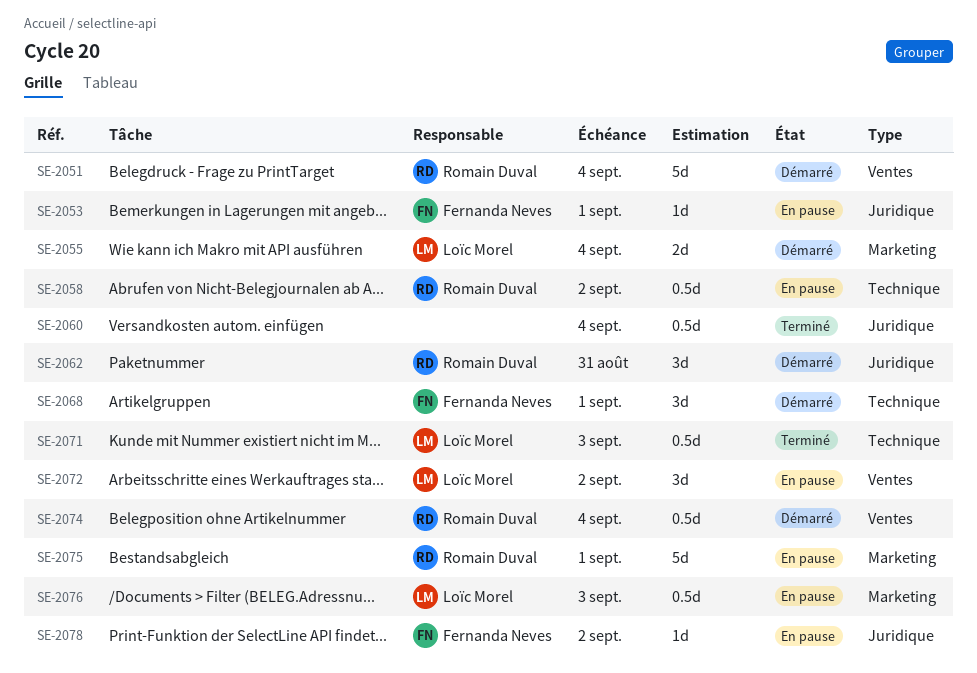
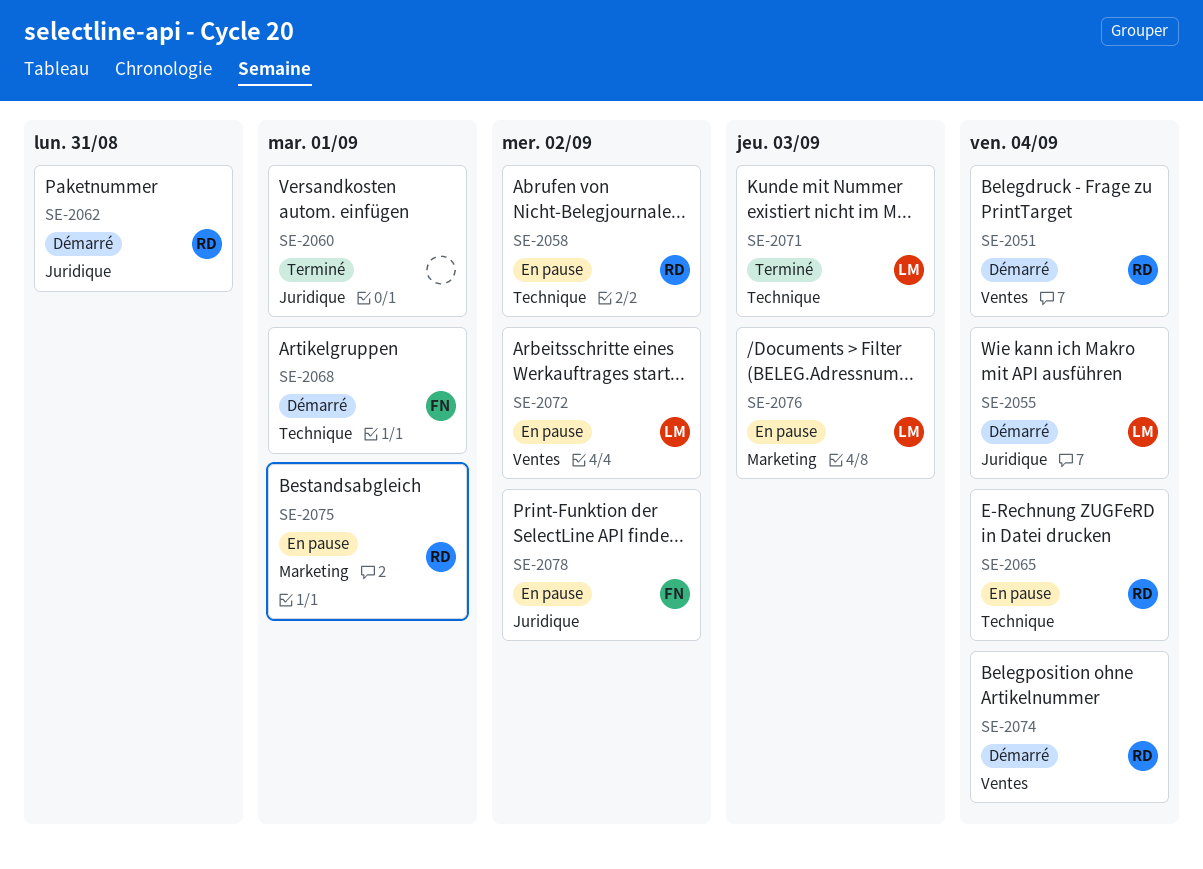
SE-2053: present -> none
SE-2055, label: Marketing -> Juridique
SE-2060, due: Sep 4 -> Sep 1
SE-2065: none -> present

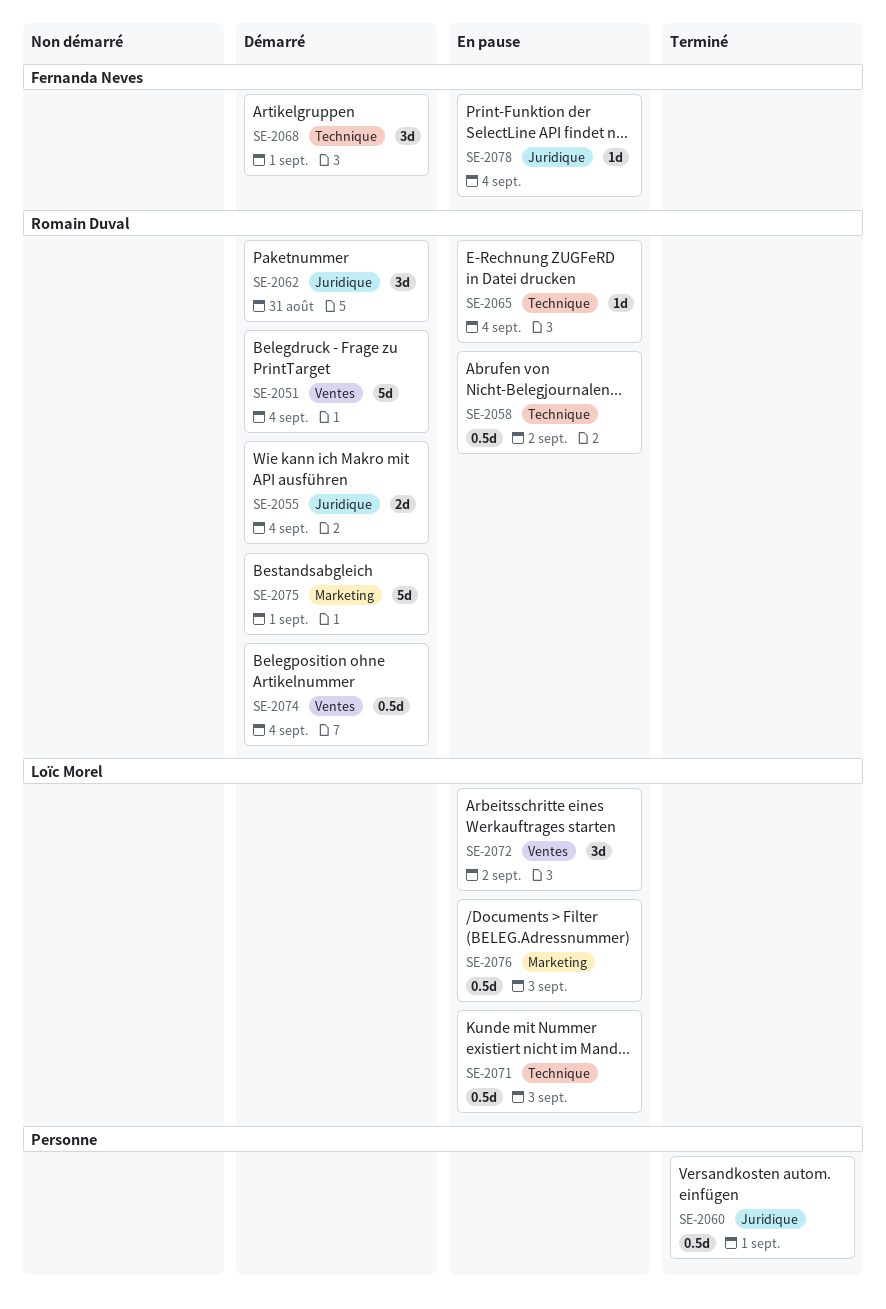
SE-2055, owner: Loïc Morel -> Romain Duval
SE-2071, status: Terminé -> En pause
SE-2075, status: En pause -> Démarré
SE-2078, due: Sep 2 -> Sep 4

